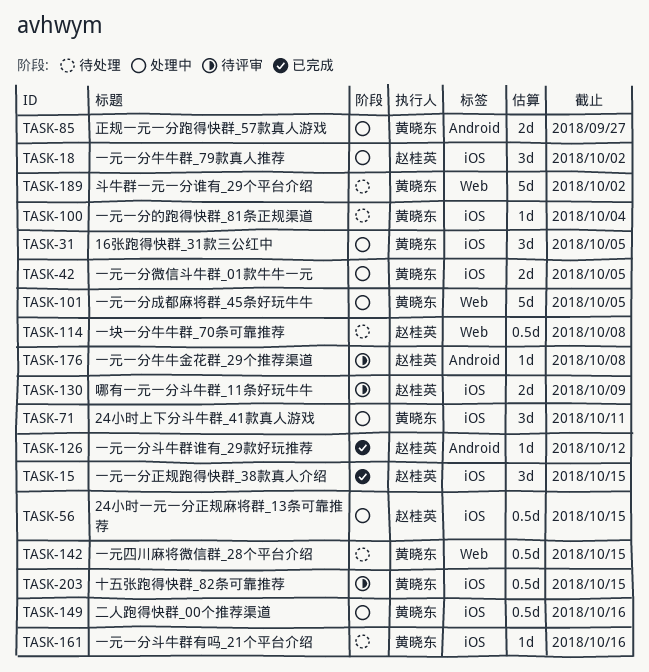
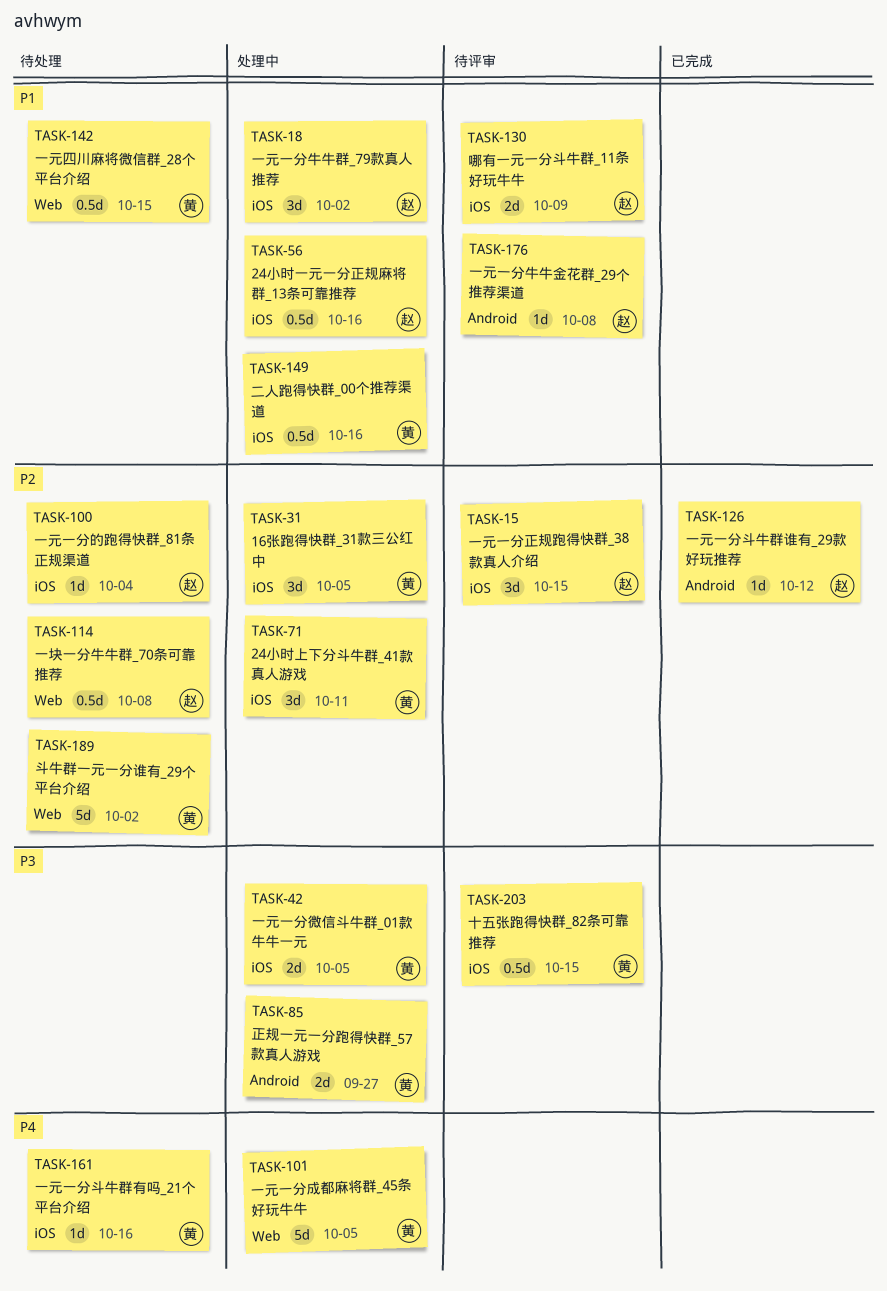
TASK-15, status: 已完成 -> 待评审
TASK-56, due: Oct 15 -> Oct 16
TASK-100, owner: 黄晓东 -> 赵桂英

